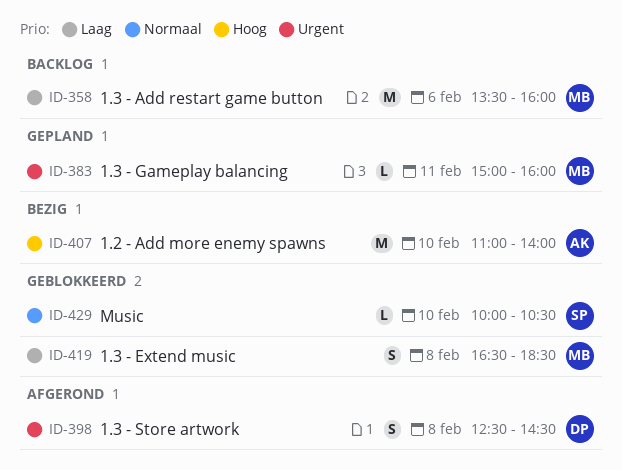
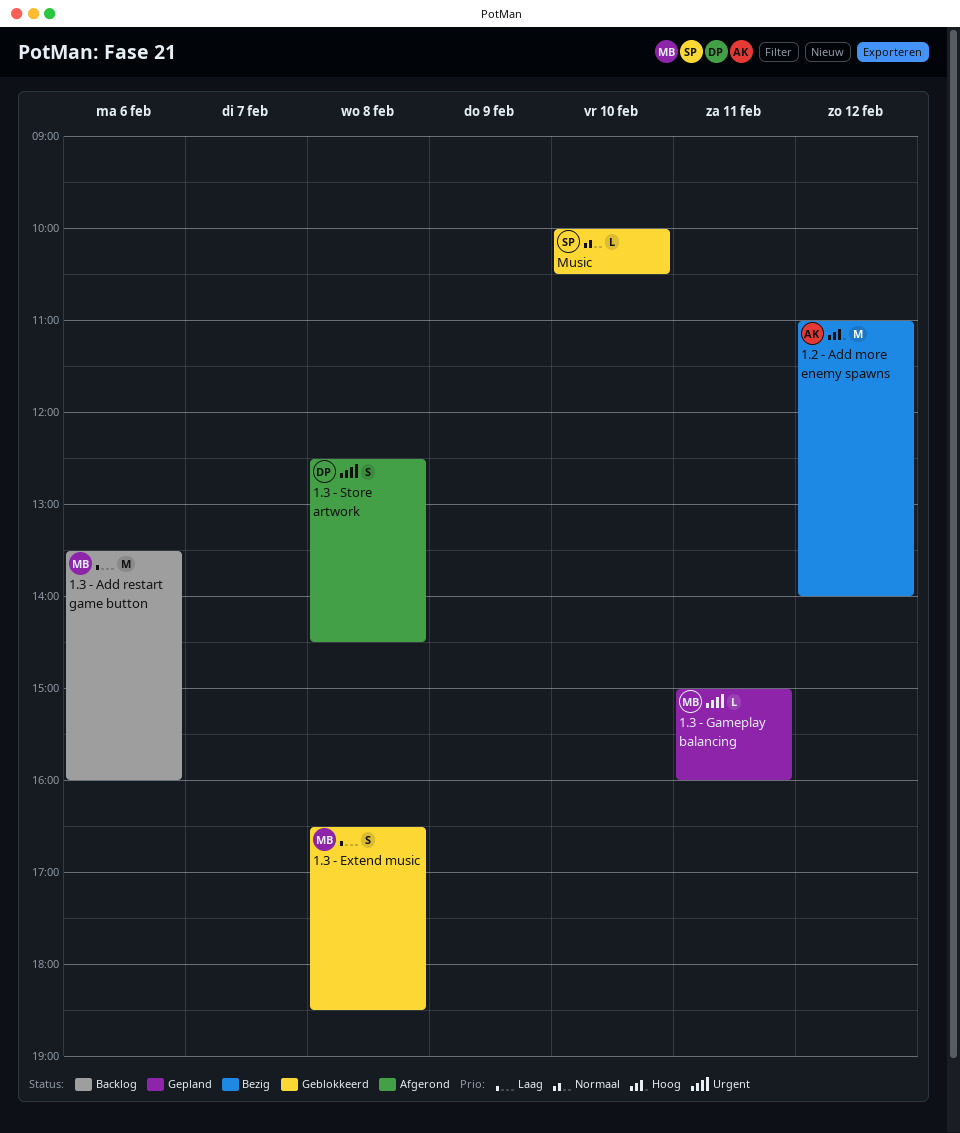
1.2 - Add more enemy spawns, day: Feb 10 -> Feb 12

